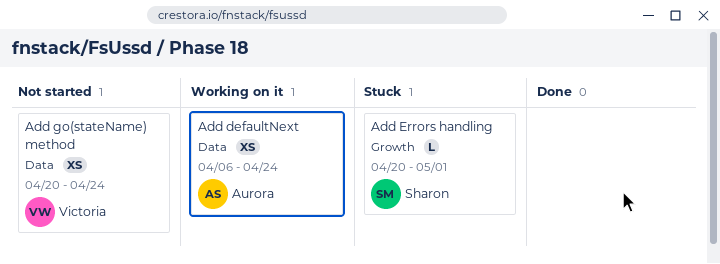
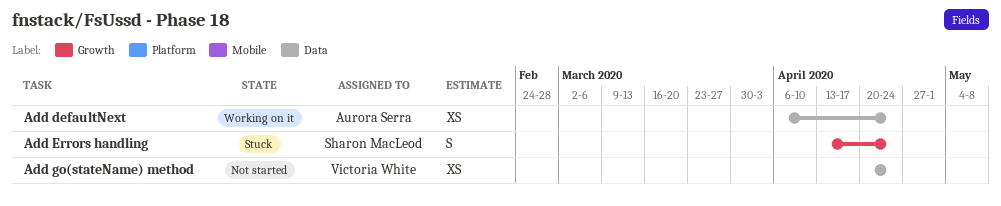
Add Errors handling, estimate: L -> S
Add Errors handling, start: Apr 20 -> Apr 13
Add Errors handling, due: May 1 -> Apr 24

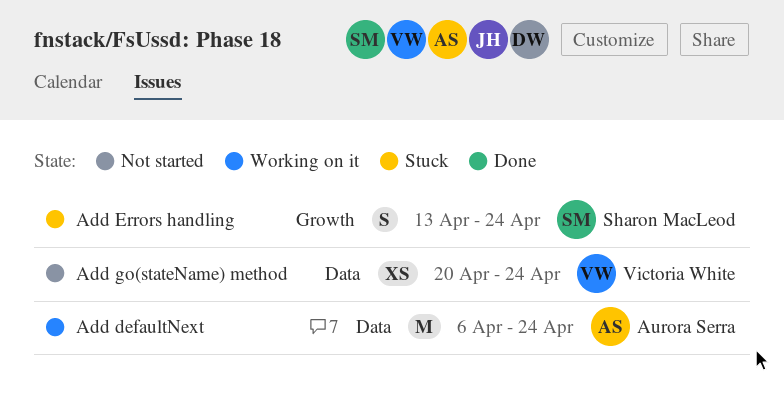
Add defaultNext, estimate: XS -> M

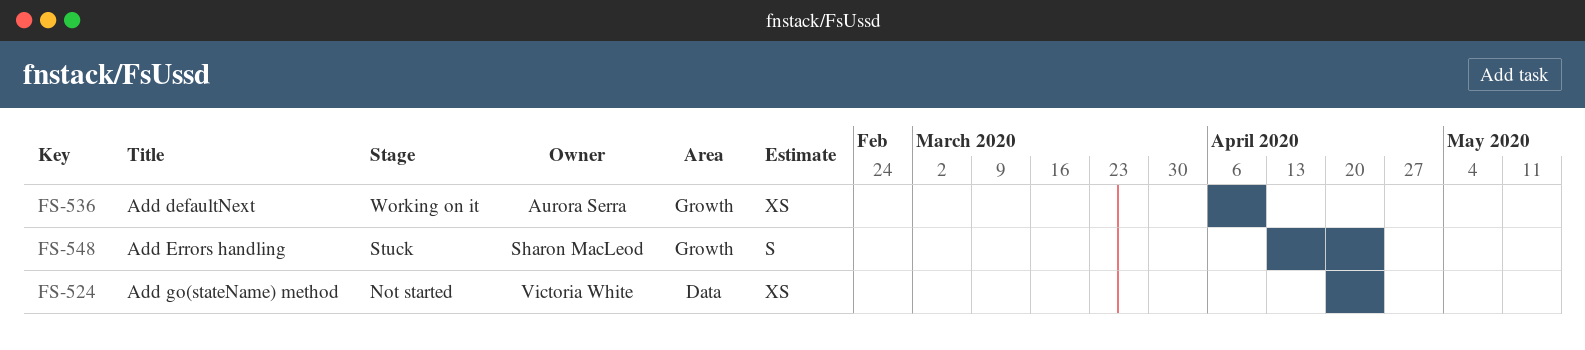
Add defaultNext, label: Data -> Growth
Add defaultNext, estimate: M -> XS
Add defaultNext, due: Apr 24 -> Apr 10

